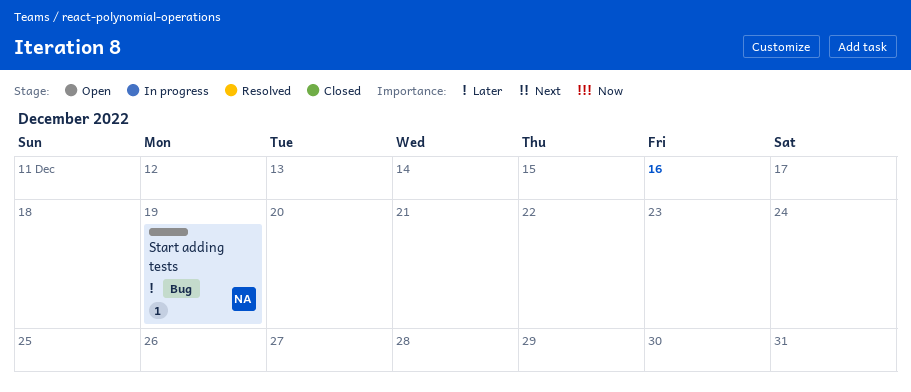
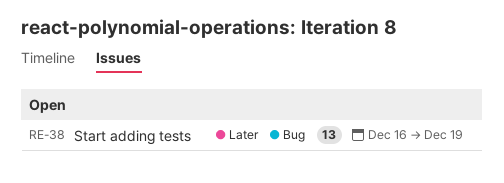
Start adding tests, estimate: 1 -> 13

